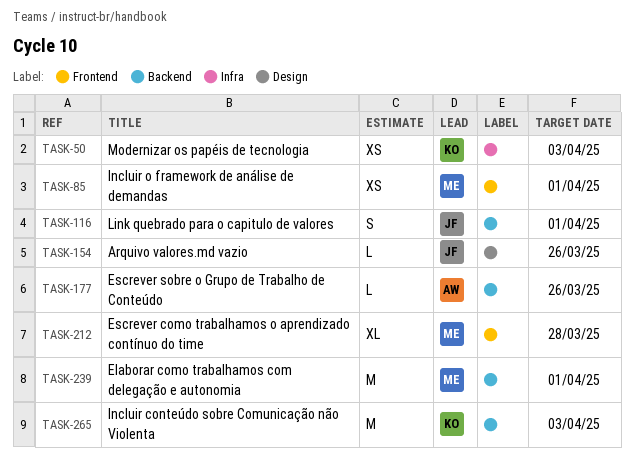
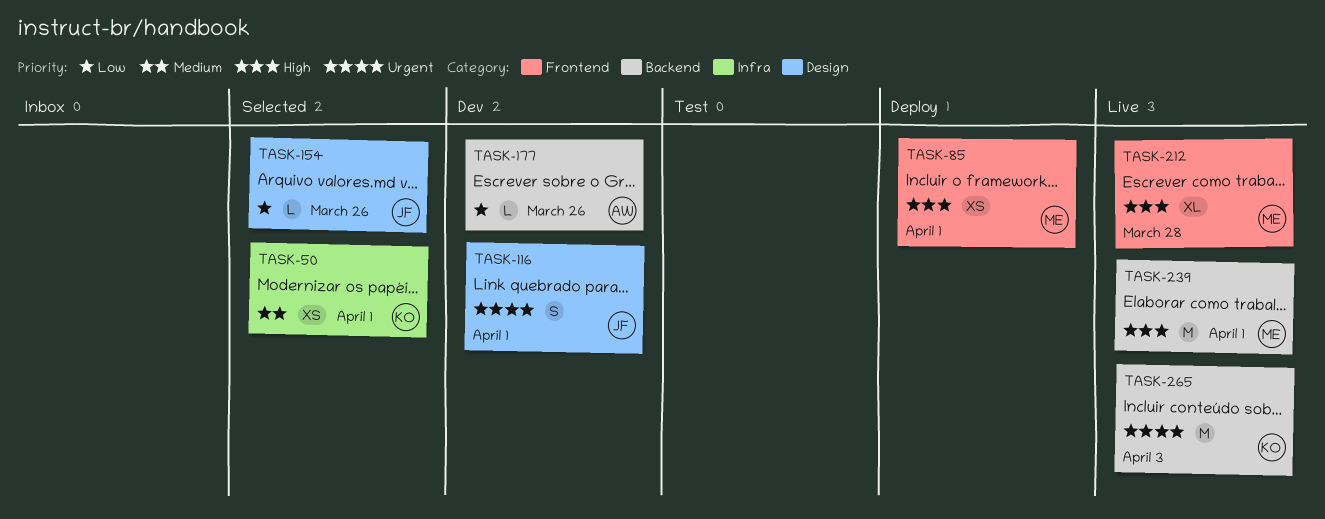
TASK-50, due: Apr 3 -> Apr 1
TASK-116, label: Backend -> Design

